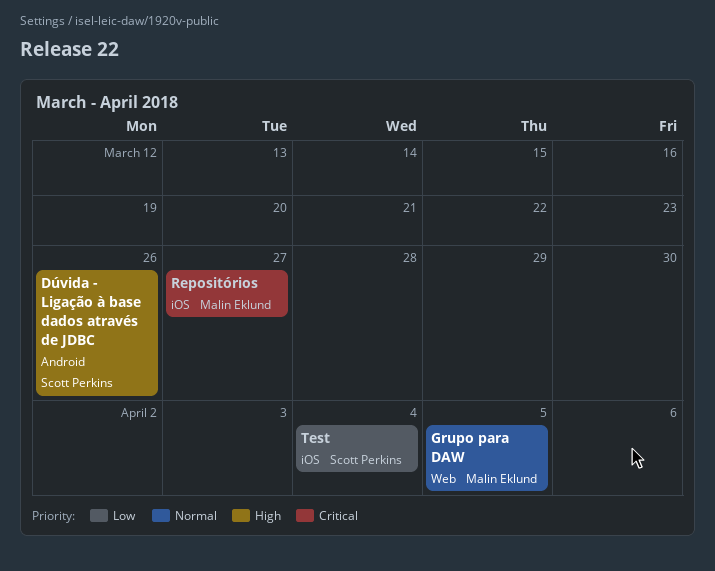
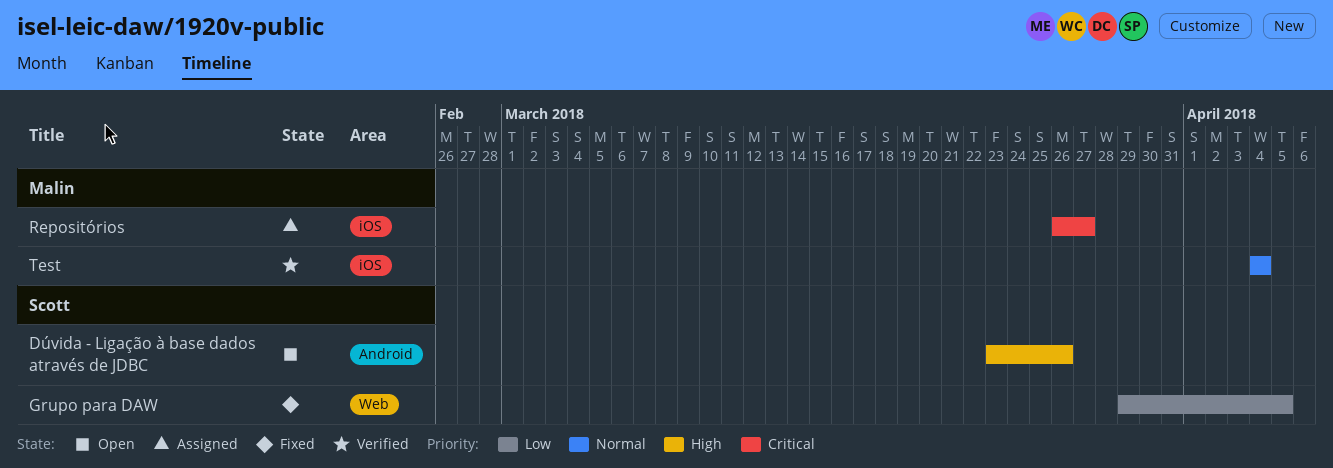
Grupo para DAW, owner: Malin Eklund -> Scott Perkins
Grupo para DAW, priority: Normal -> Low
Test, owner: Scott Perkins -> Malin Eklund
Test, priority: Low -> Normal

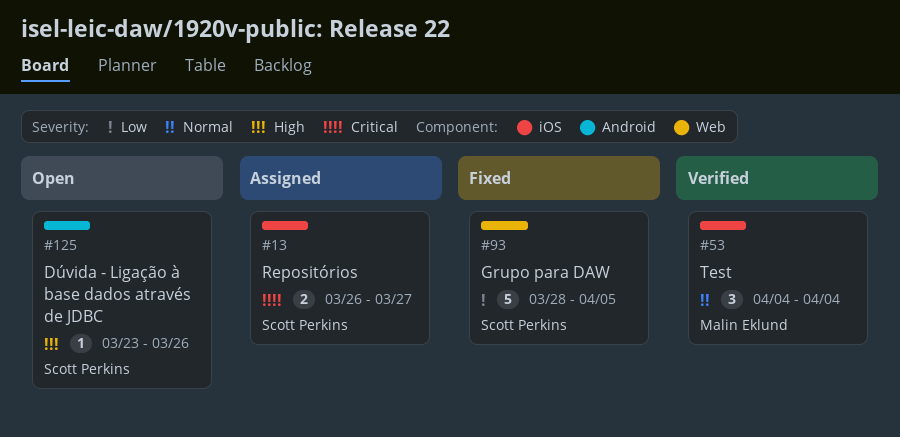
Grupo para DAW, start: Mar 29 -> Mar 28
Repositórios, owner: Malin Eklund -> Scott Perkins

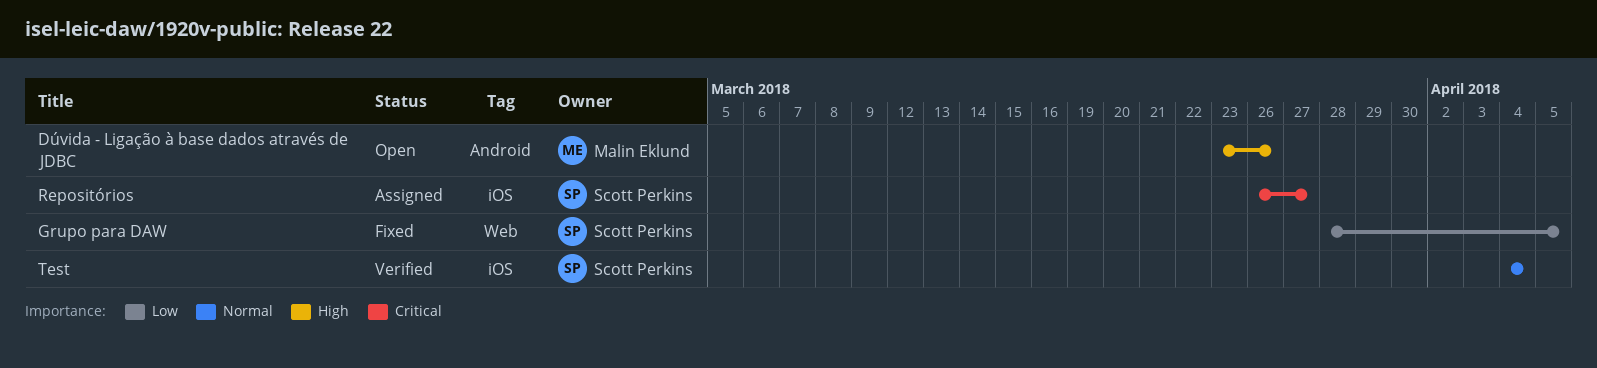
Dúvida - Ligação à base dados através de JDBC, owner: Scott Perkins -> Malin Eklund
Test, owner: Malin Eklund -> Scott Perkins

